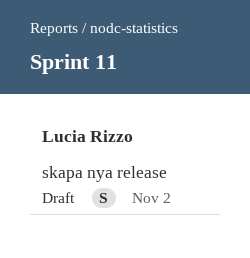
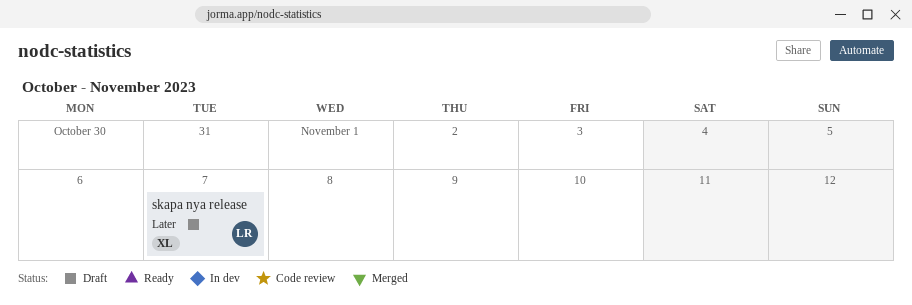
skapa nya release, estimate: S -> XL
skapa nya release, due: Nov 2 -> Nov 7

